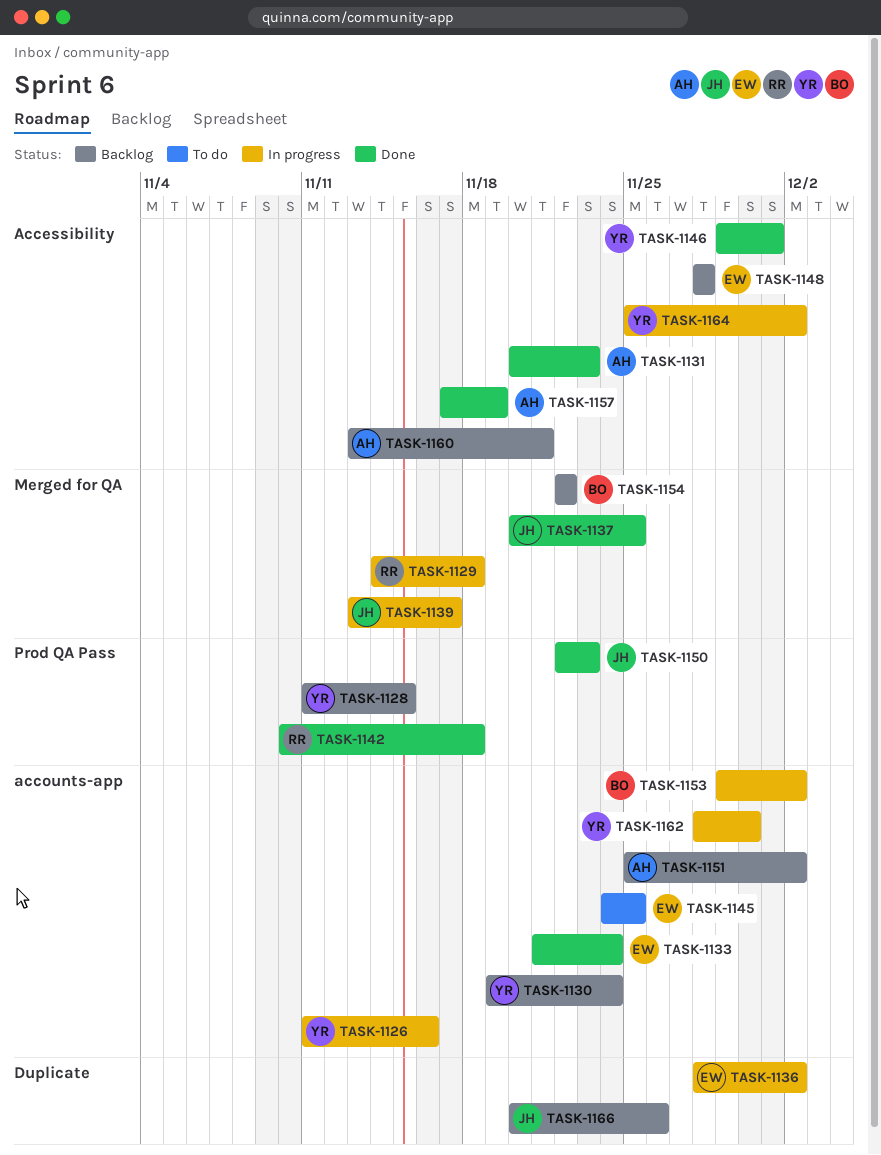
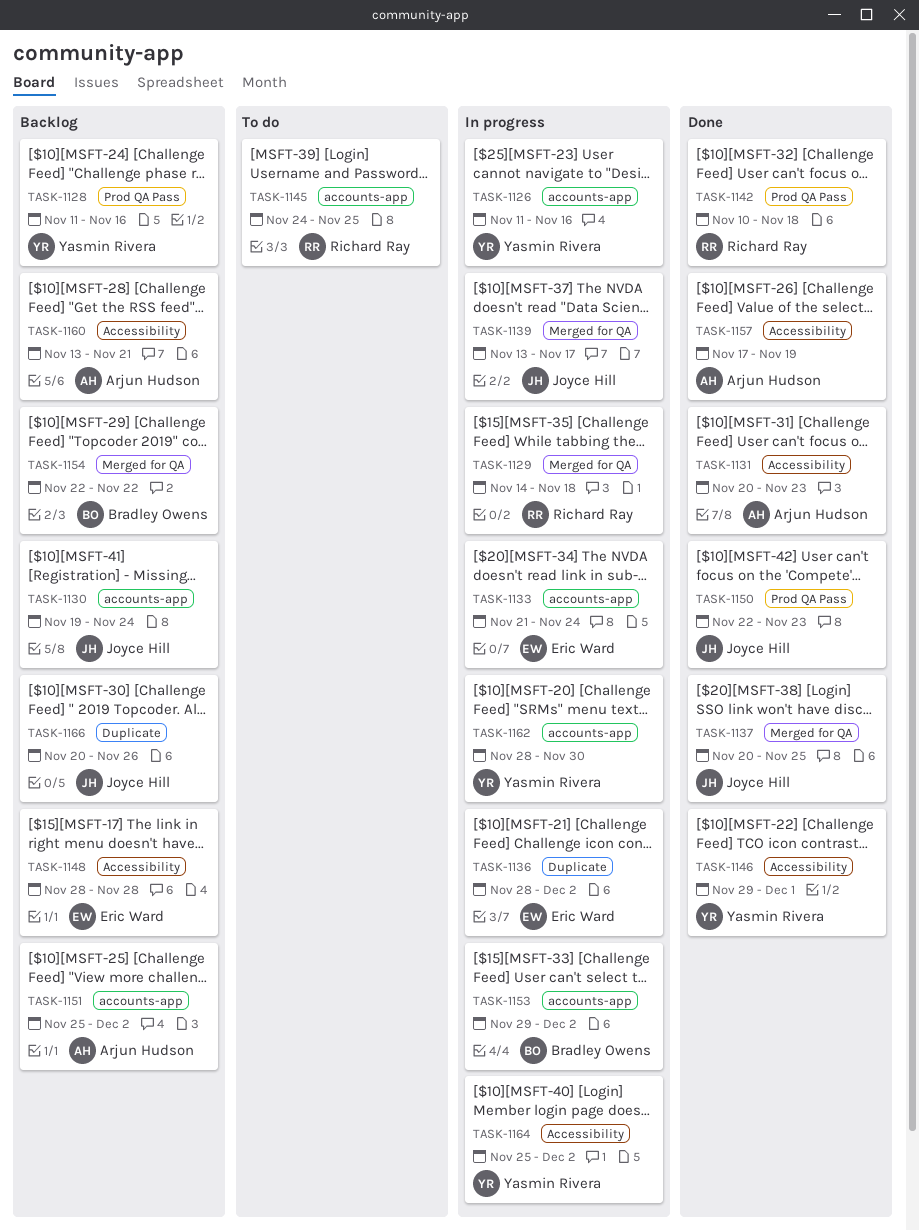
TASK-1128, due: Nov 15 -> Nov 16
TASK-1130, owner: Yasmin Rivera -> Joyce Hill
TASK-1133, status: Done -> In progress
TASK-1145, owner: Eric Ward -> Richard Ray

